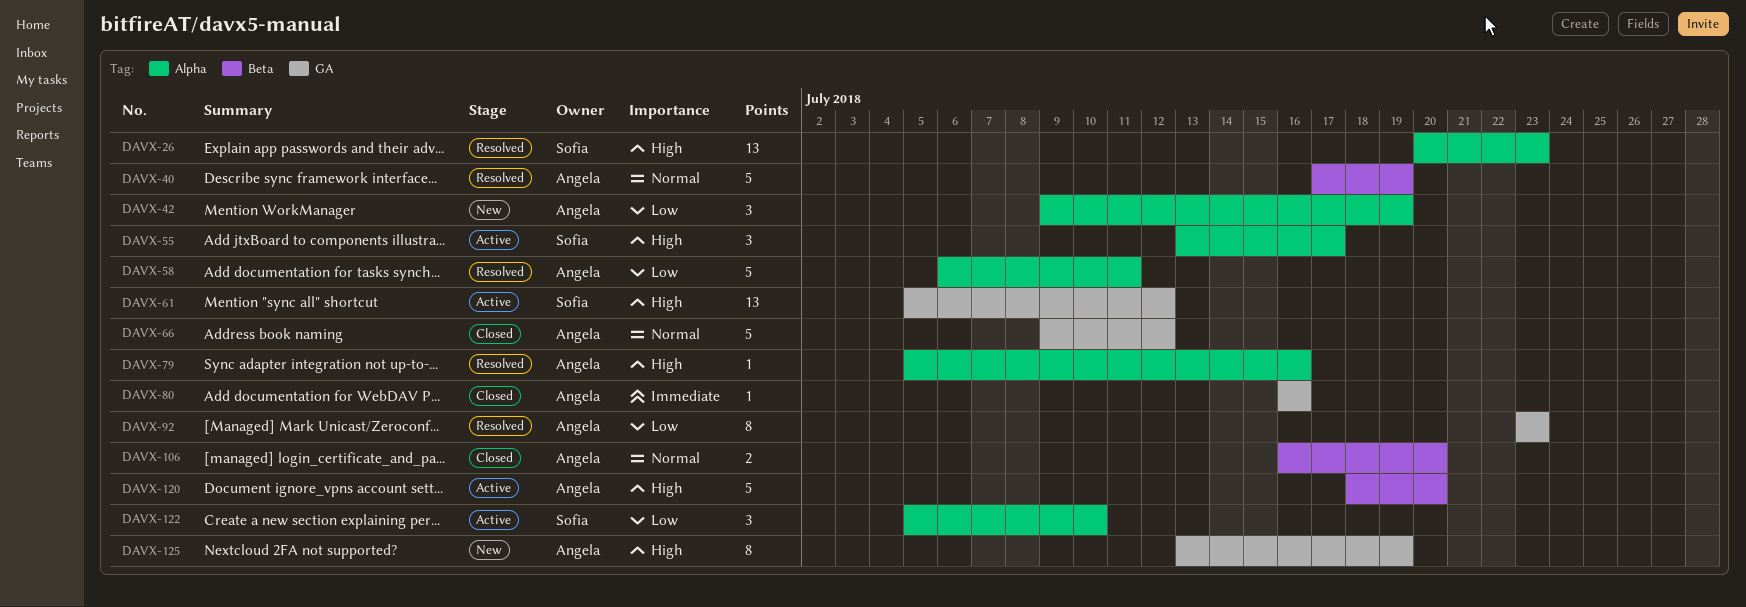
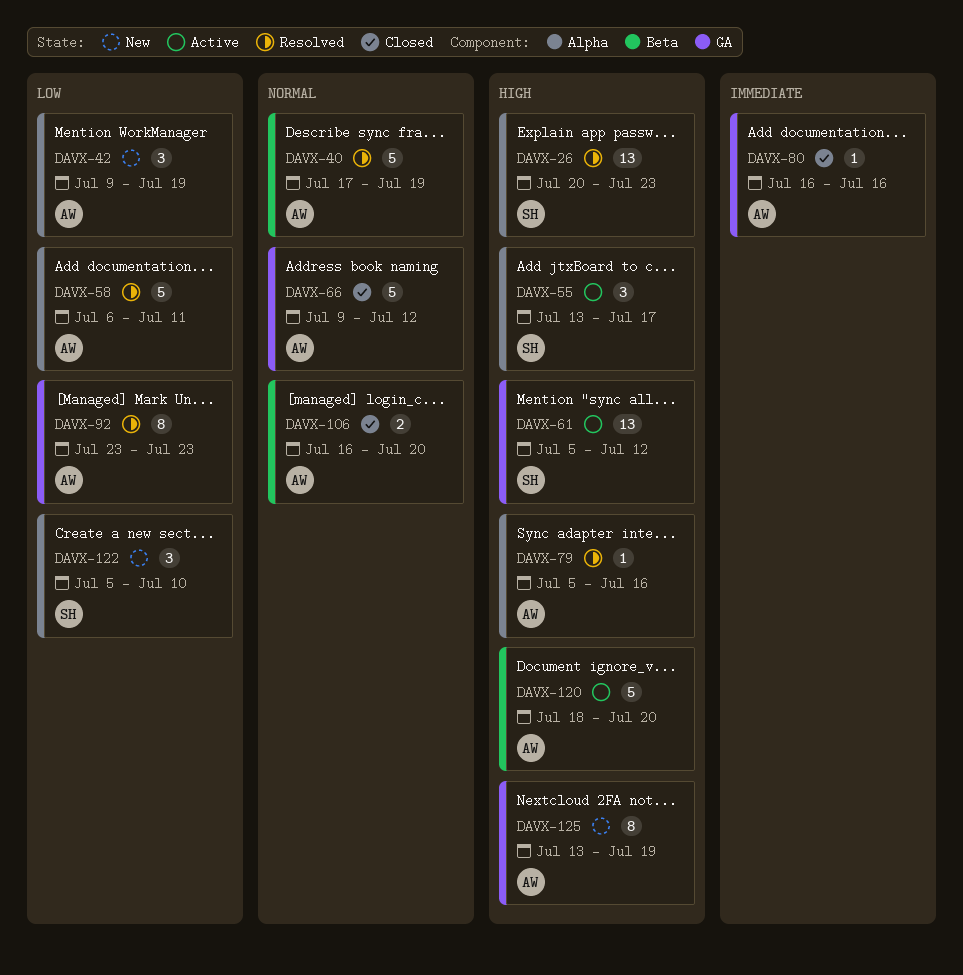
DAVX-122, status: Active -> New

